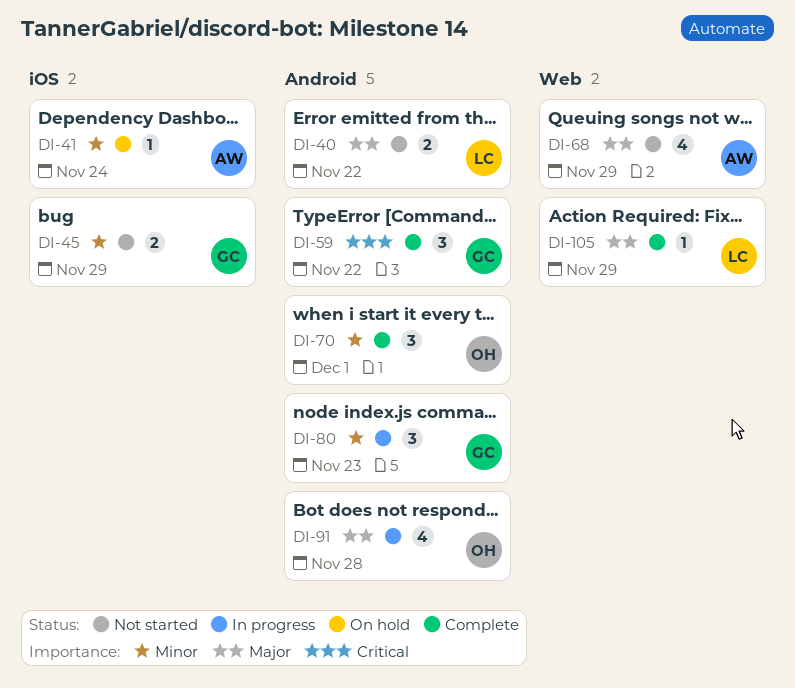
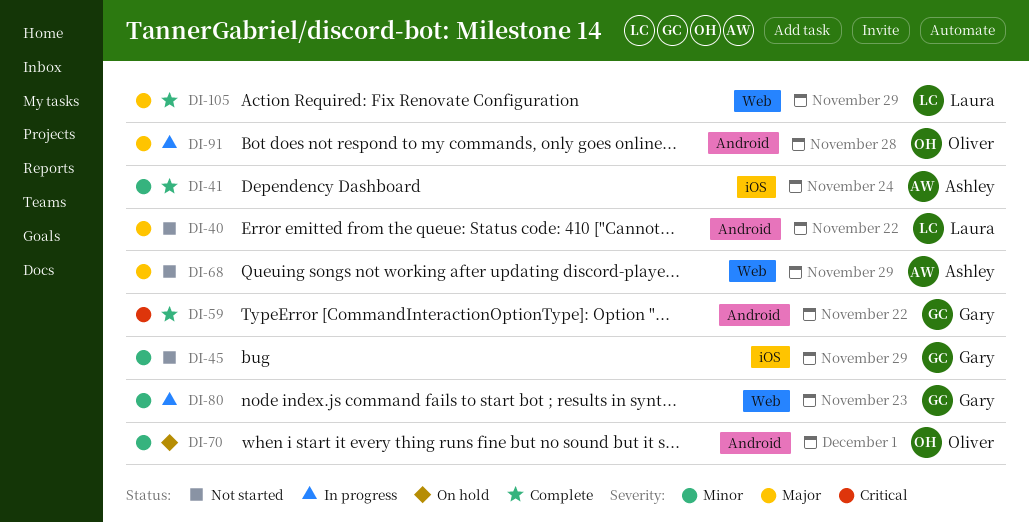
DI-41, status: On hold -> Complete
DI-70, status: Complete -> On hold
DI-80, label: Android -> Web

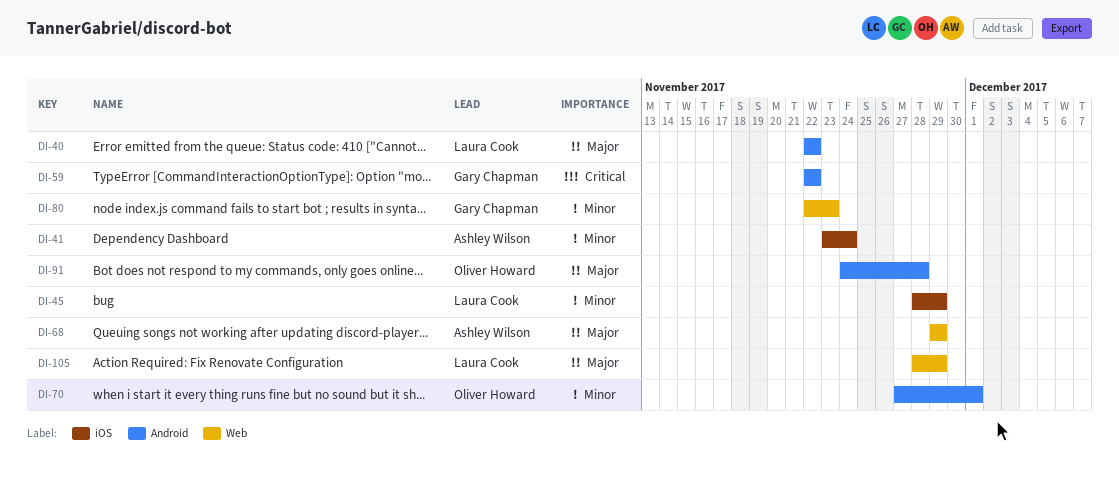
DI-45, owner: Gary Chapman -> Laura Cook

